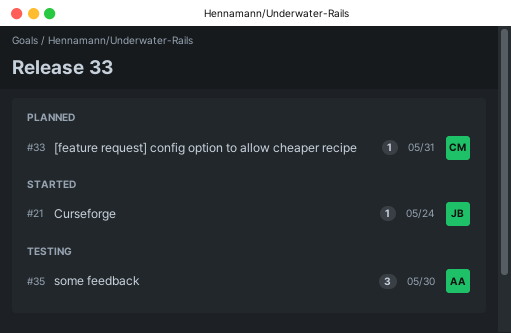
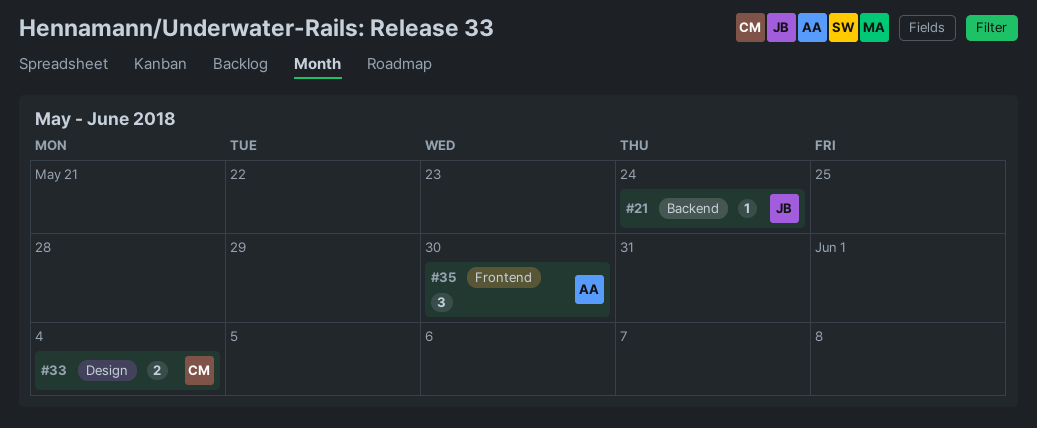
#33, estimate: 1 -> 2
#33, due: May 31 -> Jun 4

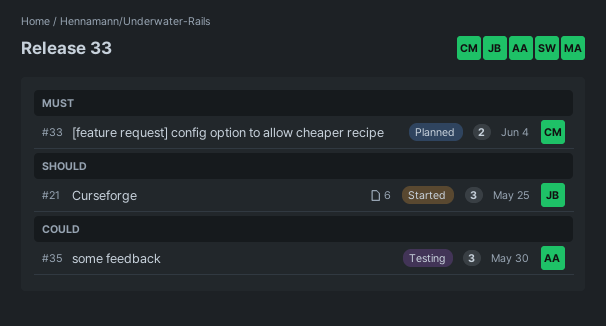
#21, estimate: 1 -> 3
#21, due: May 24 -> May 25

